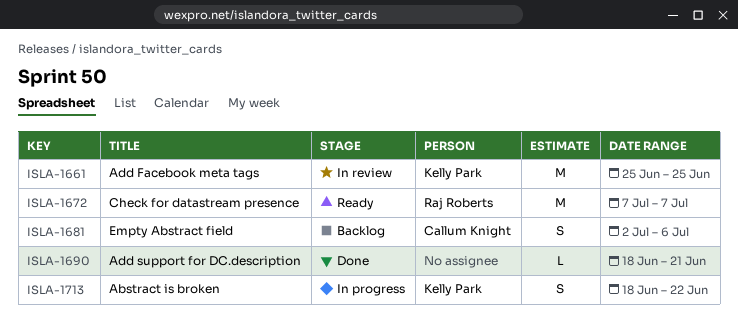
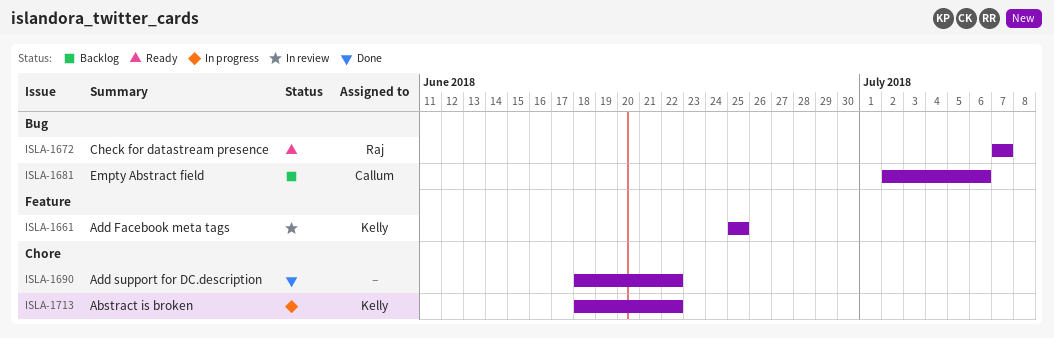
ISLA-1690, due: Jun 21 -> Jun 22

